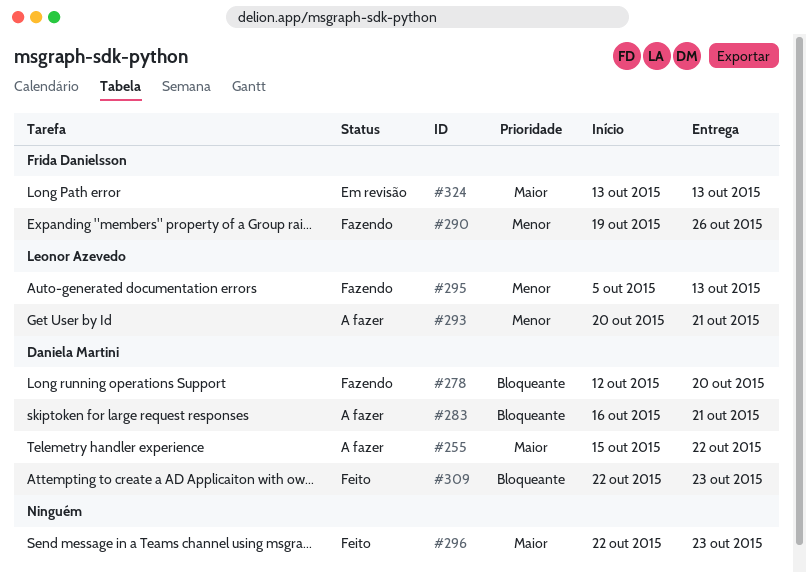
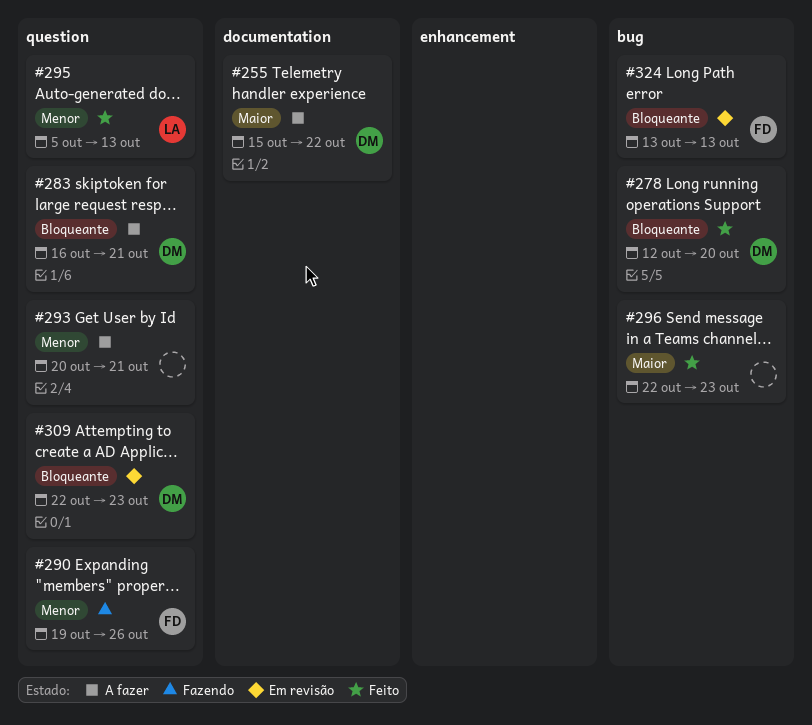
#278, status: Fazendo -> Feito
#293, owner: Leonor Azevedo -> none
#295, status: Fazendo -> Feito
#309, status: Feito -> Em revisão
#324, priority: Maior -> Bloqueante

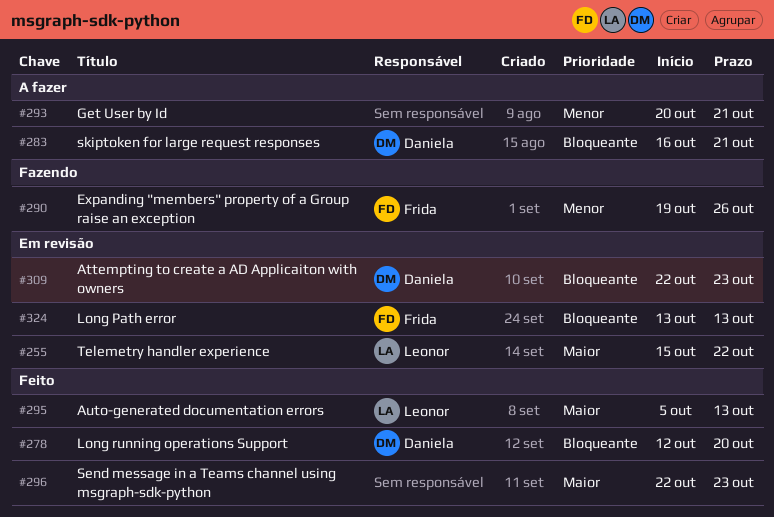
#255, status: A fazer -> Em revisão
#255, owner: Daniela -> Leonor
#295, priority: Menor -> Maior

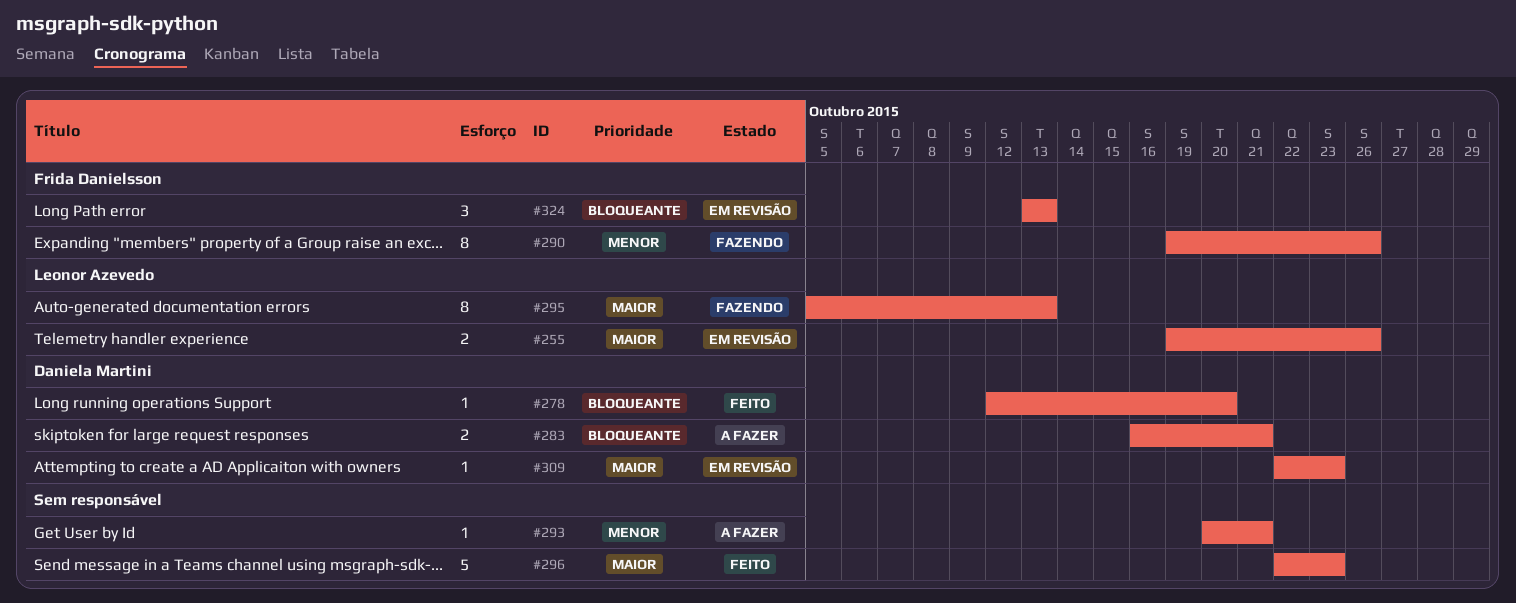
#255, start: Oct 15 -> Oct 19
#255, due: Oct 22 -> Oct 26
#295, status: Feito -> Fazendo
#309, priority: Bloqueante -> Maior

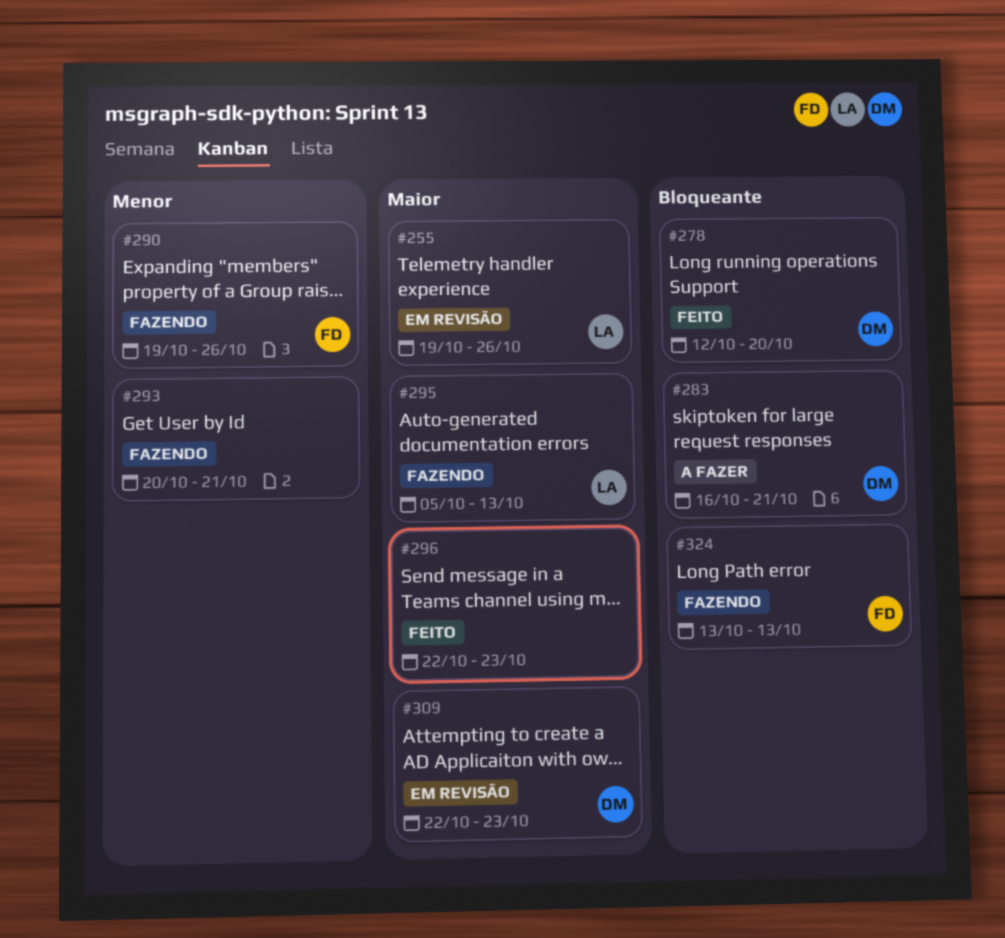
#293, status: A fazer -> Fazendo
#324, status: Em revisão -> Fazendo

